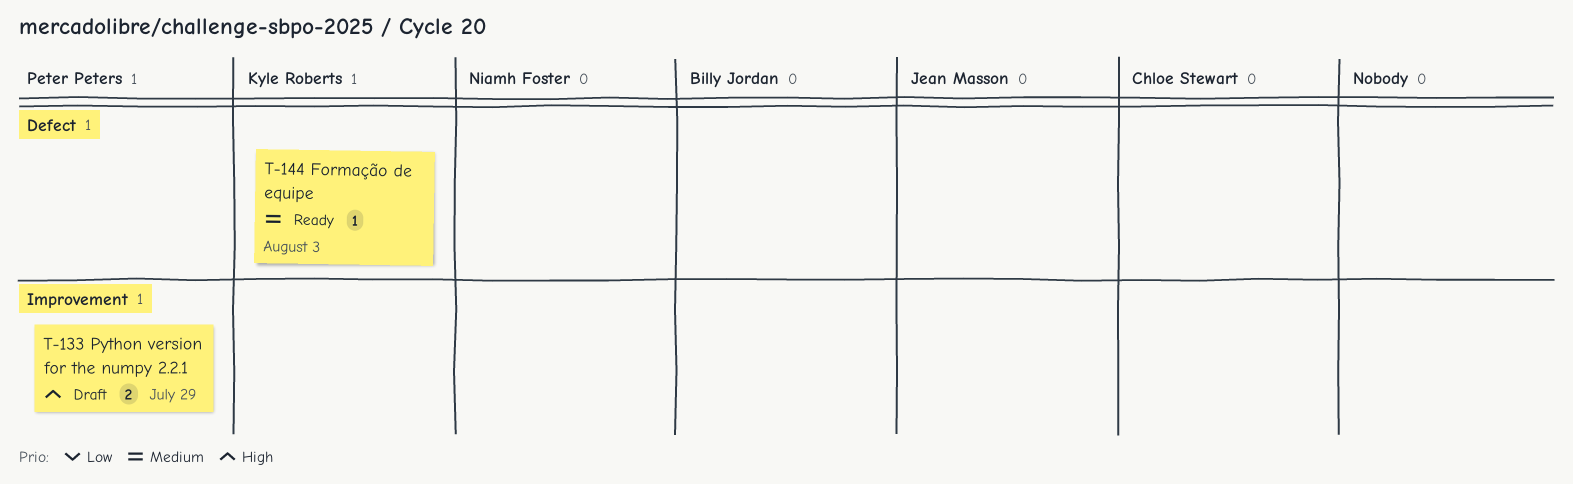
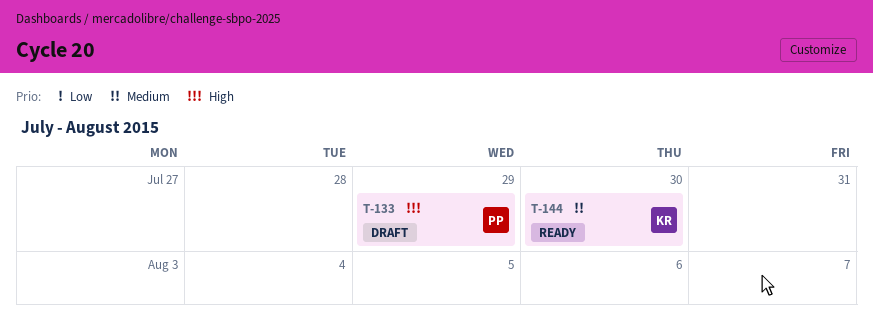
T-144, due: Aug 3 -> Jul 30

